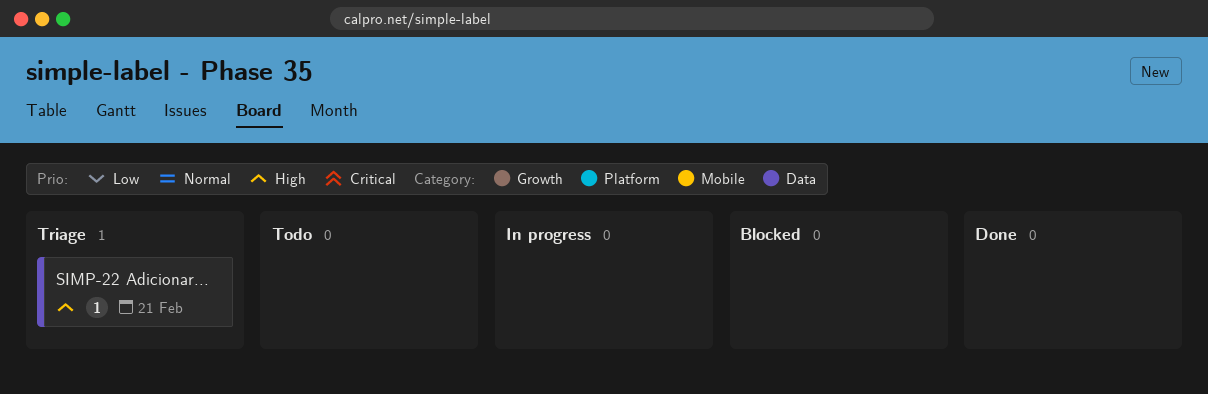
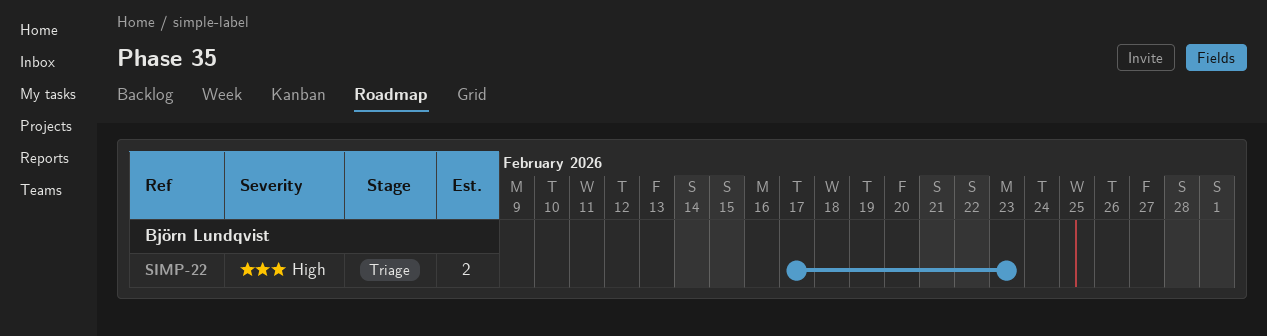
SIMP-22, estimate: 1 -> 2
SIMP-22, due: Feb 21 -> Feb 23

